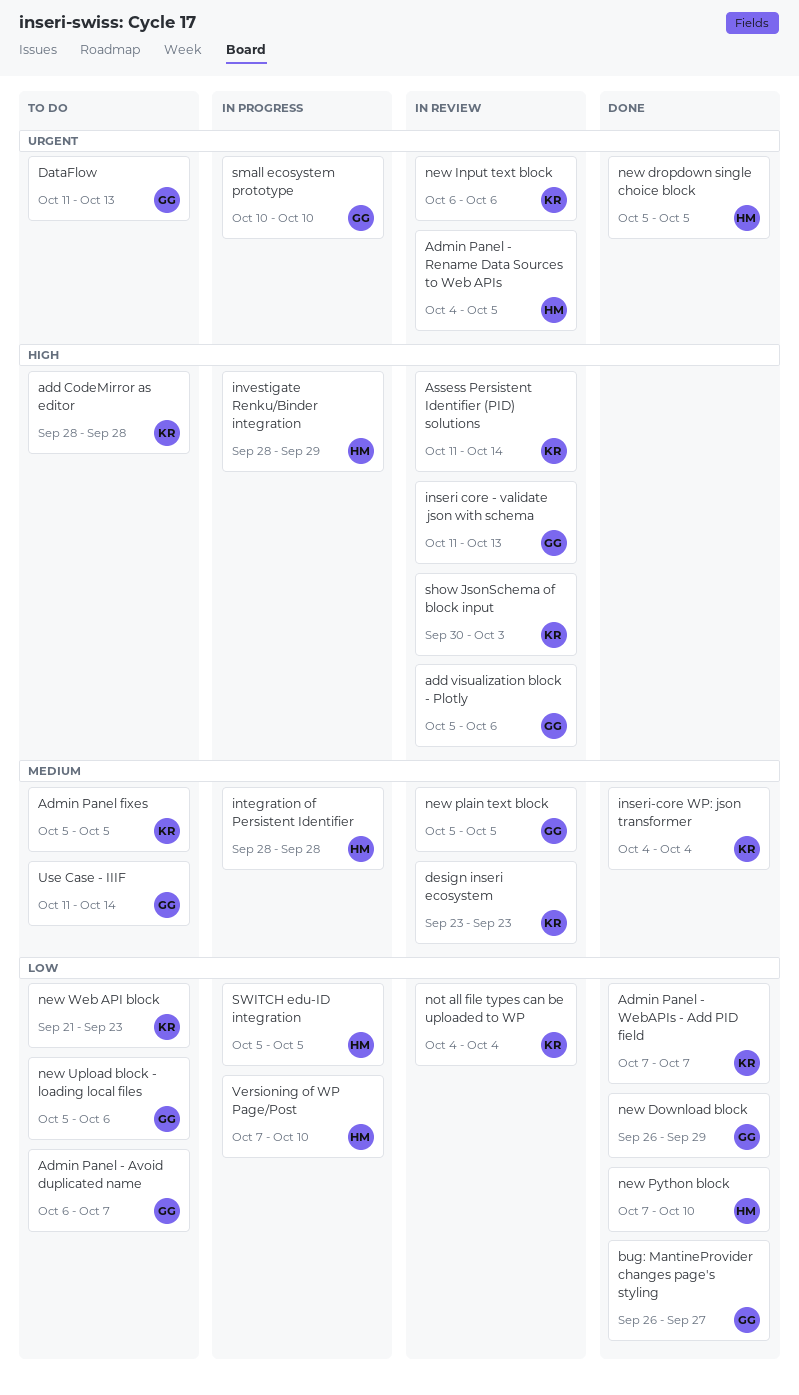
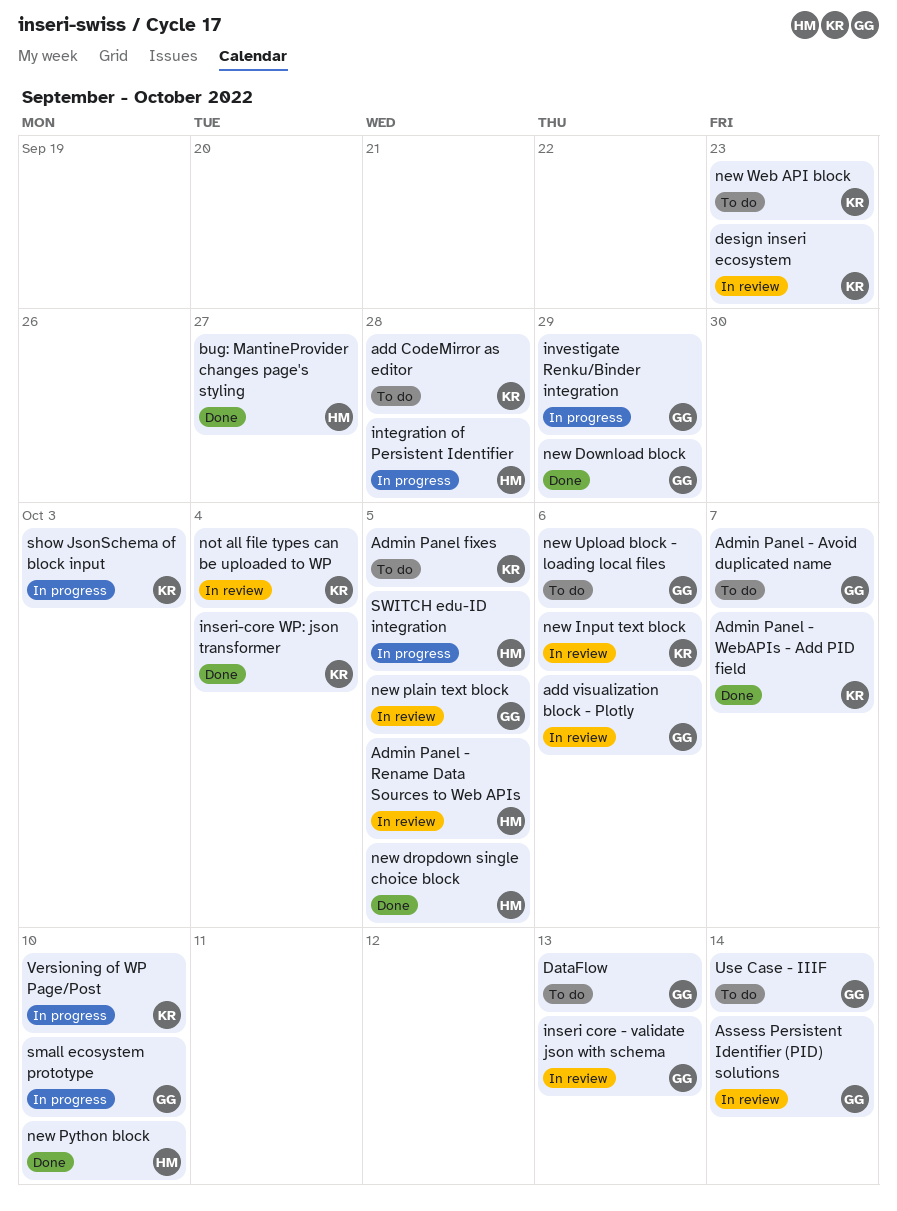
Assess Persistent Identifier (PID) solutions, owner: KR -> GG
bug: MantineProvider changes page's styling, owner: GG -> HM
investigate Renku/Binder integration, owner: HM -> GG
show JsonSchema of block input, status: In review -> In progress
Versioning of WP Page/Post, owner: HM -> KR

